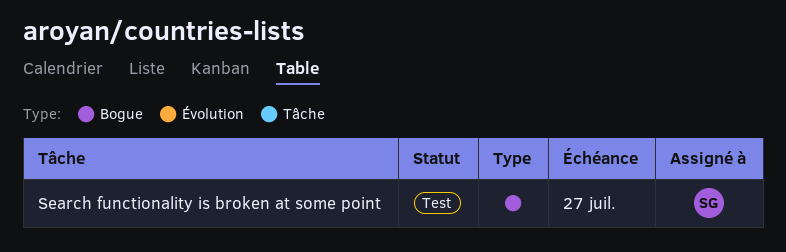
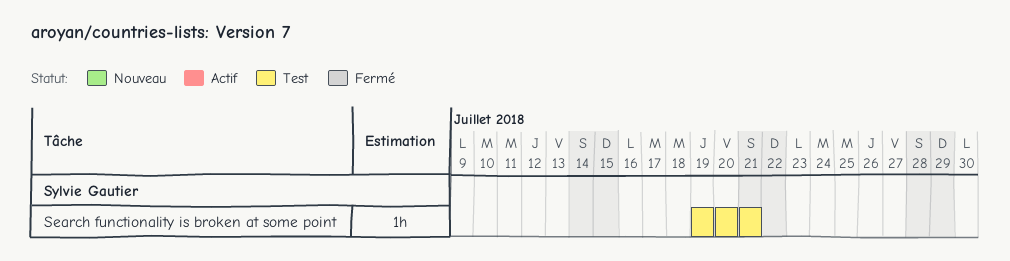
Search functionality is broken at some point, due: Jul 27 -> Jul 21

